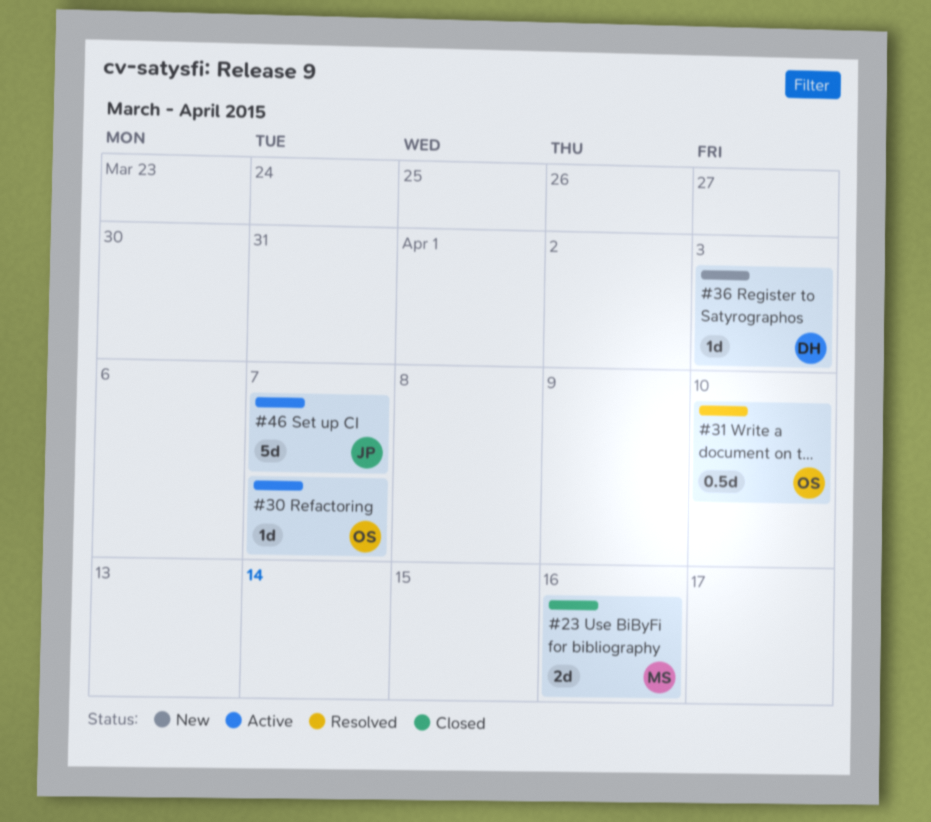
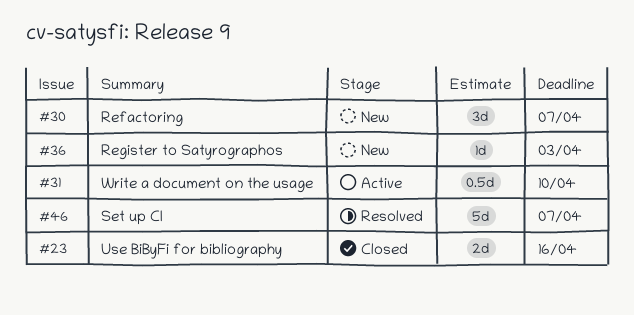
#30, status: Active -> New
#30, estimate: 1d -> 3d
#31, status: Resolved -> Active
#46, status: Active -> Resolved

